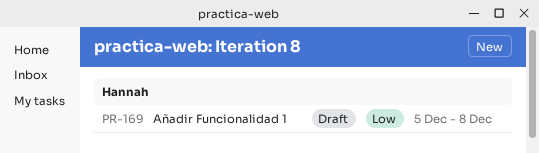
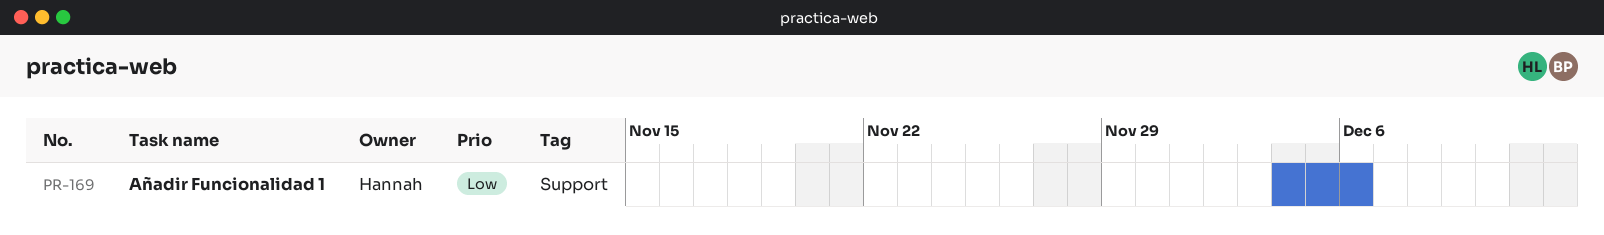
PR-169, start: Dec 5 -> Dec 4
PR-169, due: Dec 8 -> Dec 6

